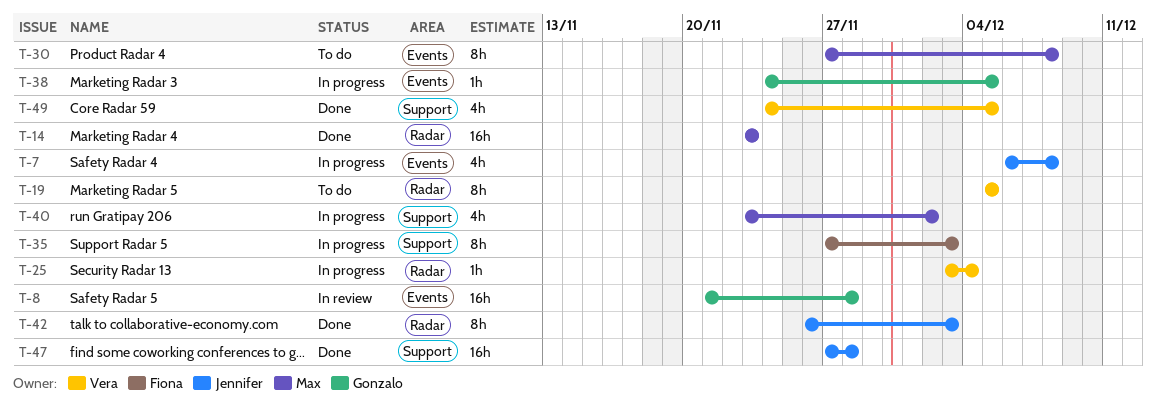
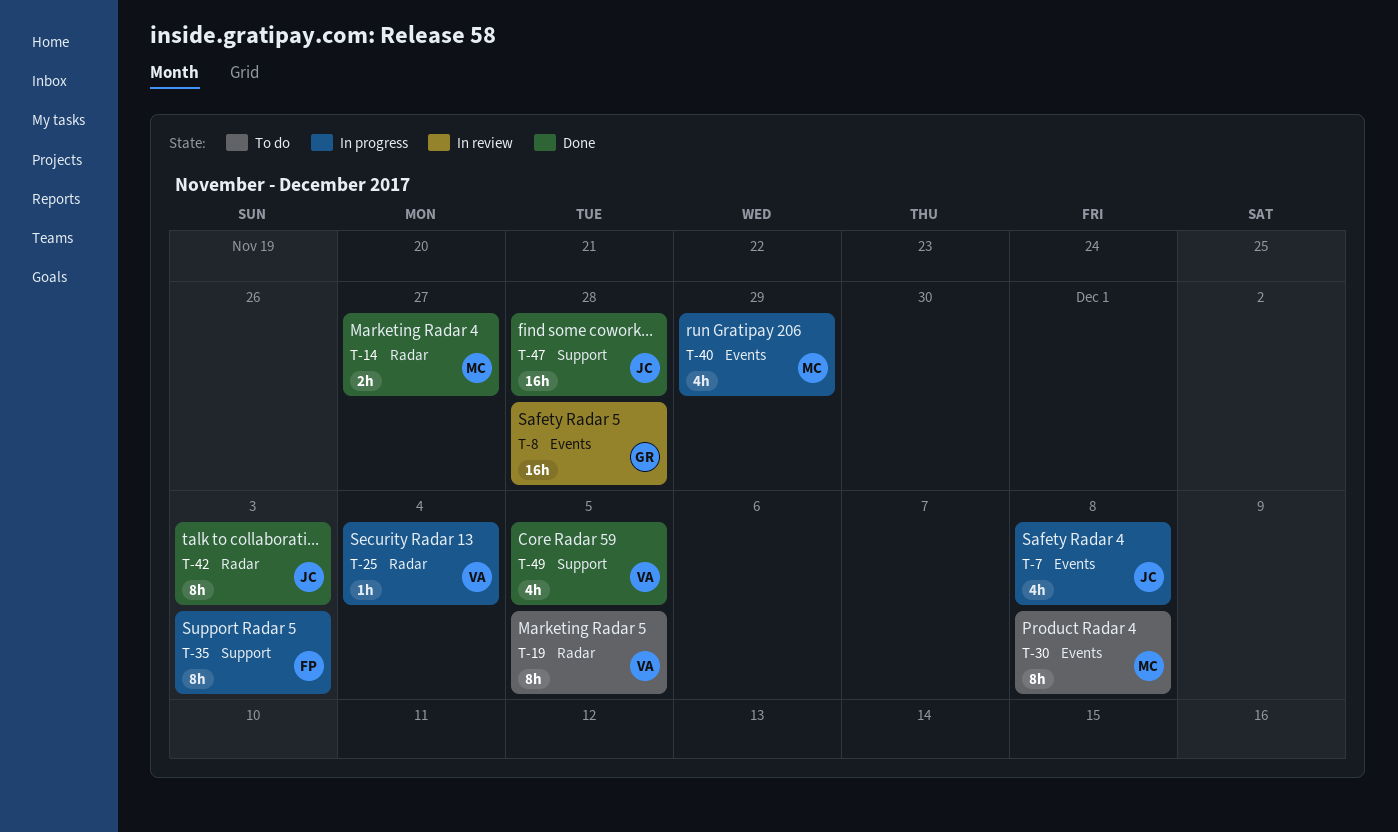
T-14, estimate: 16h -> 2h
T-14, due: Nov 23 -> Nov 27
T-38: present -> none
T-40, label: Support -> Events
T-40, due: Dec 2 -> Nov 29

